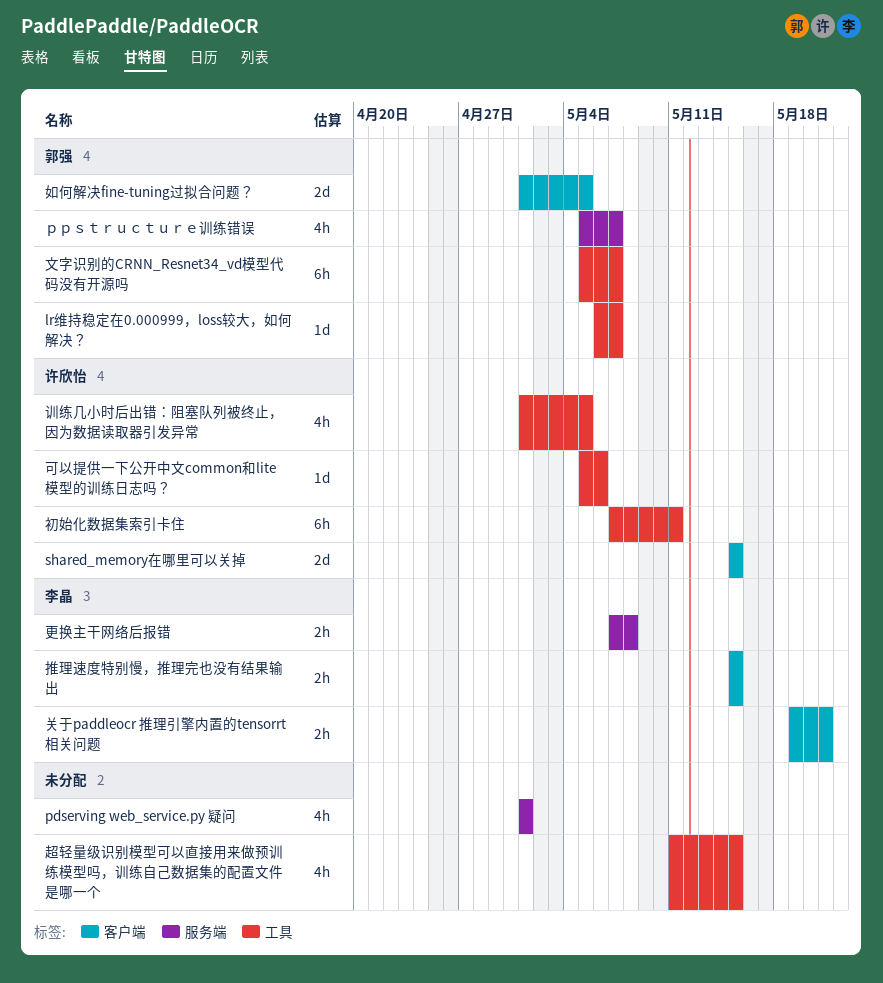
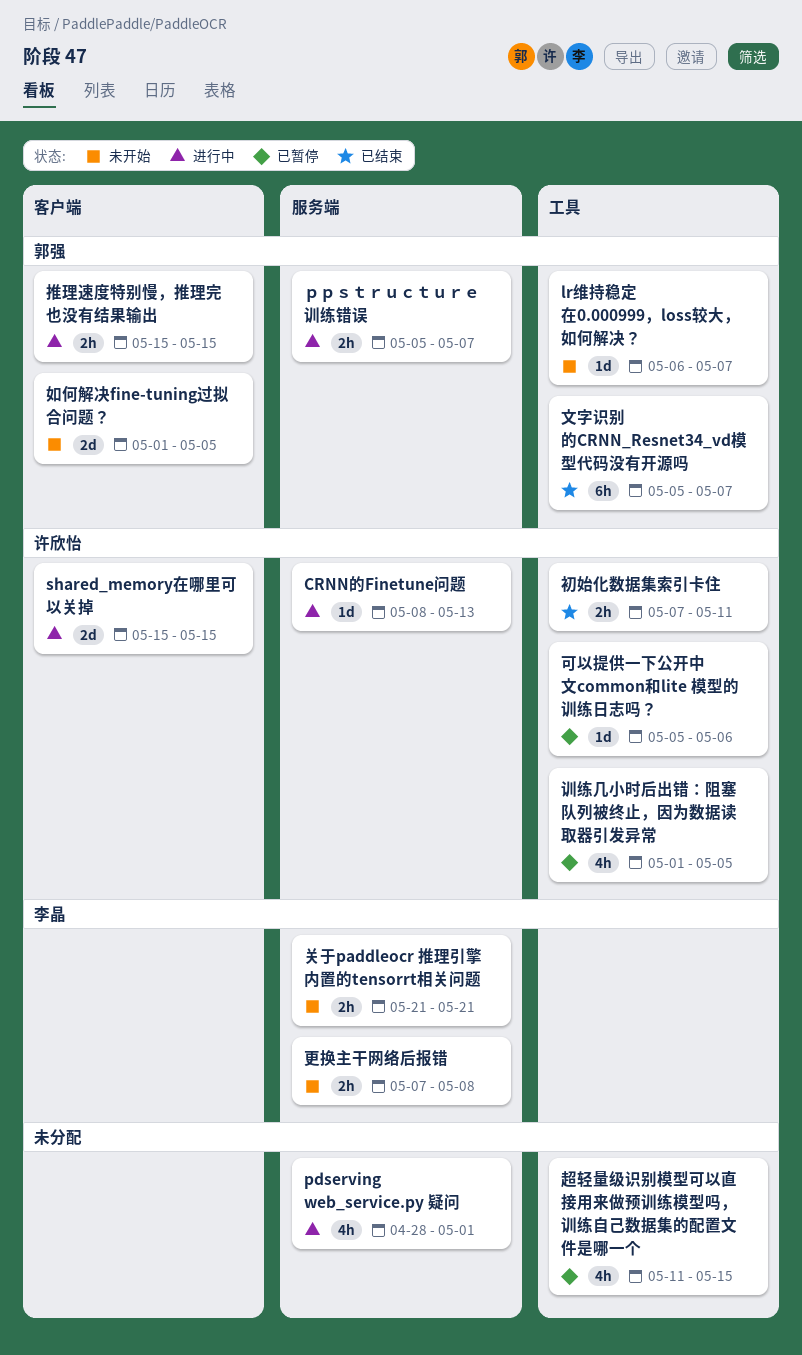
CRNN的Finetune问题: none -> present
pdserving web_service.py 疑问, start: May 1 -> Apr 28
关于paddleocr 推理引擎内置的tensorrt相关问题, label: 客户端 -> 服务端
关于paddleocr 推理引擎内置的tensorrt相关问题, start: May 19 -> May 21
初始化数据集索引卡住, estimate: 6h -> 2h
推理速度特别慢，推理完也没有结果输出, owner: 李晶 -> 郭强
ｐｐｓｔｒｕｃｔｕｒｅ训练错误, estimate: 4h -> 2h

